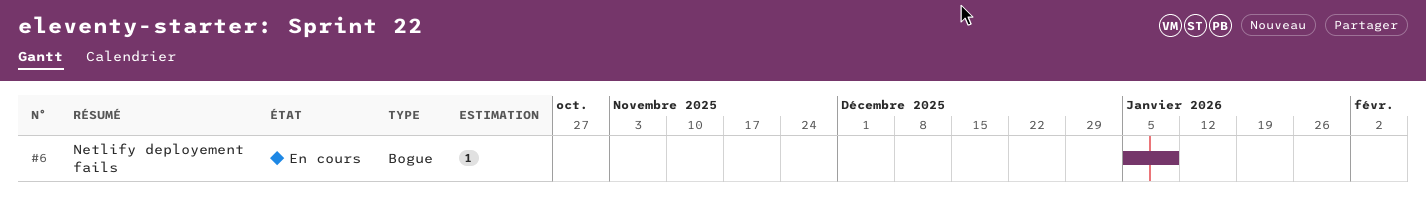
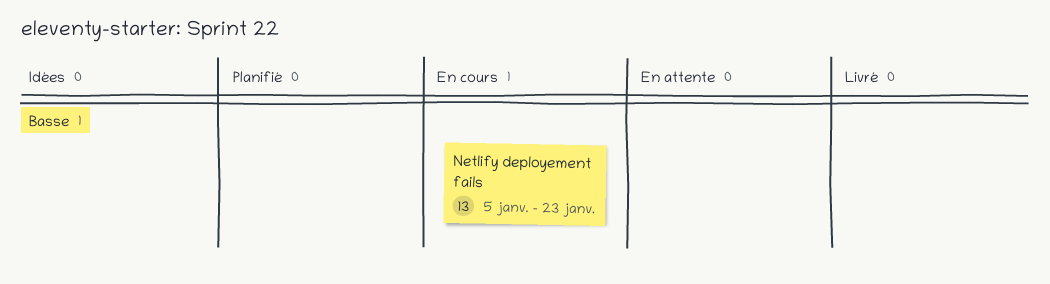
Netlify deployement fails, estimate: 1 -> 13
Netlify deployement fails, due: Jan 9 -> Jan 23

